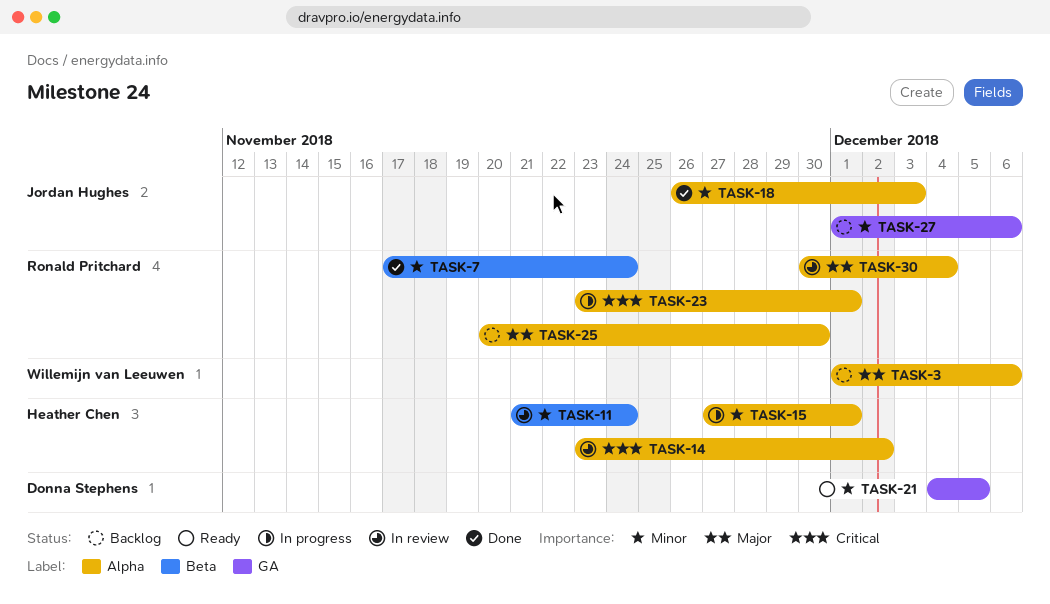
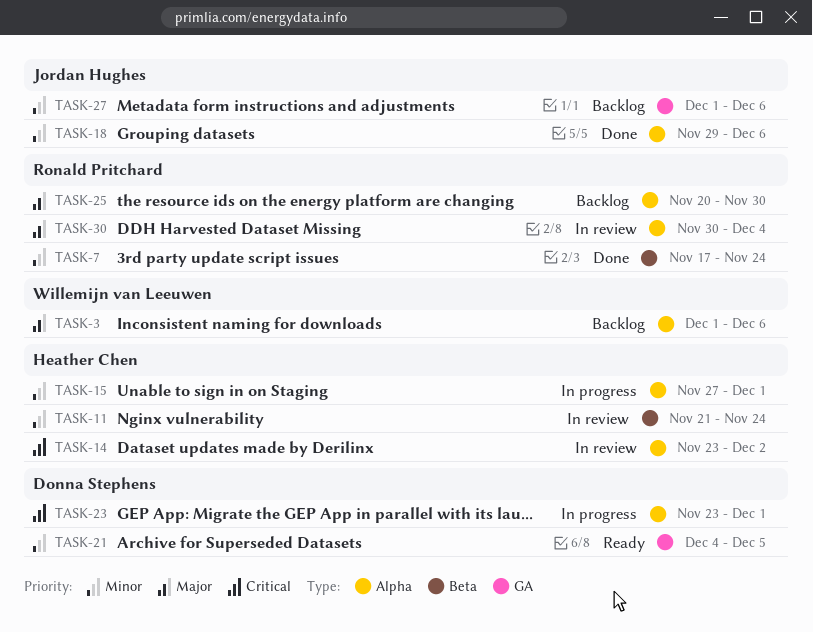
TASK-18, start: Nov 26 -> Nov 29
TASK-18, due: Dec 3 -> Dec 6
TASK-23, owner: Ronald Pritchard -> Donna Stephens

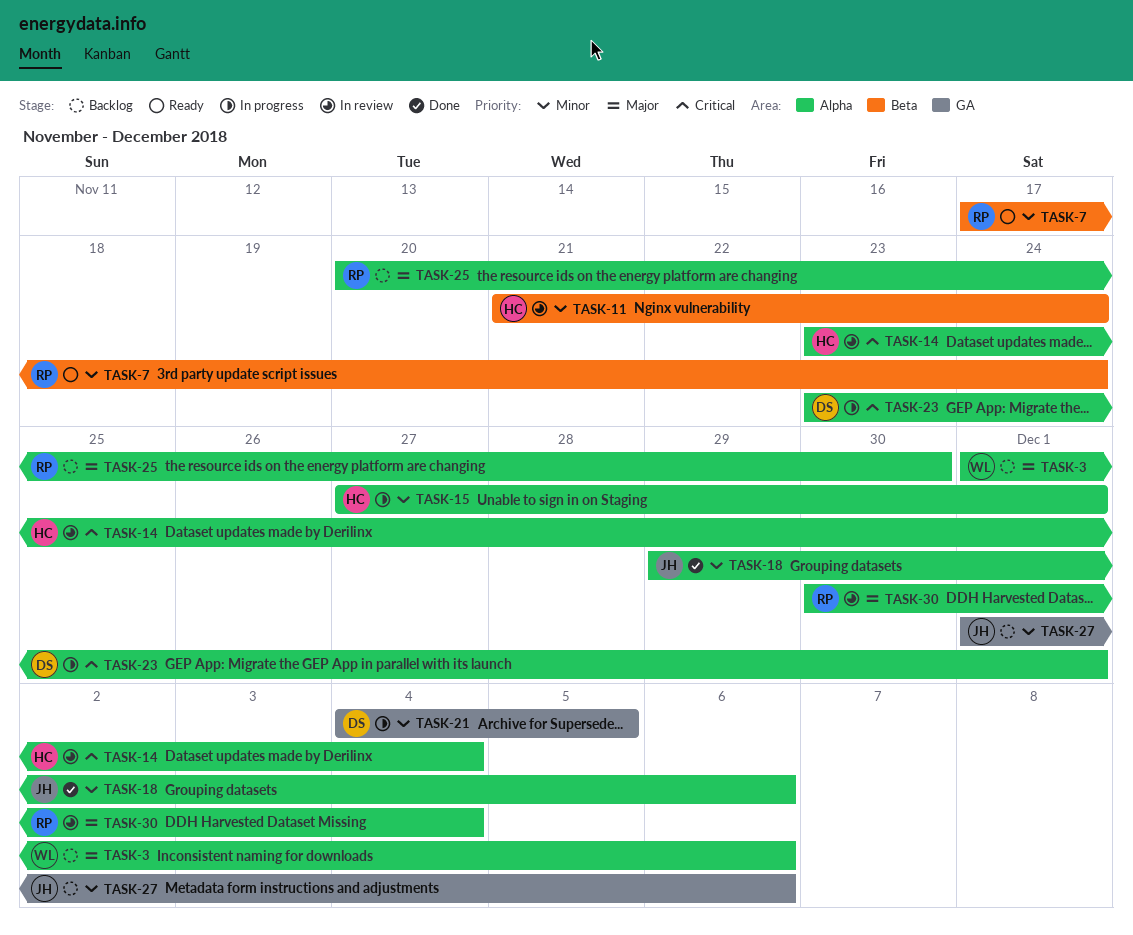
TASK-7, status: Done -> Ready
TASK-14, due: Dec 2 -> Dec 4
TASK-21, status: Ready -> In progress

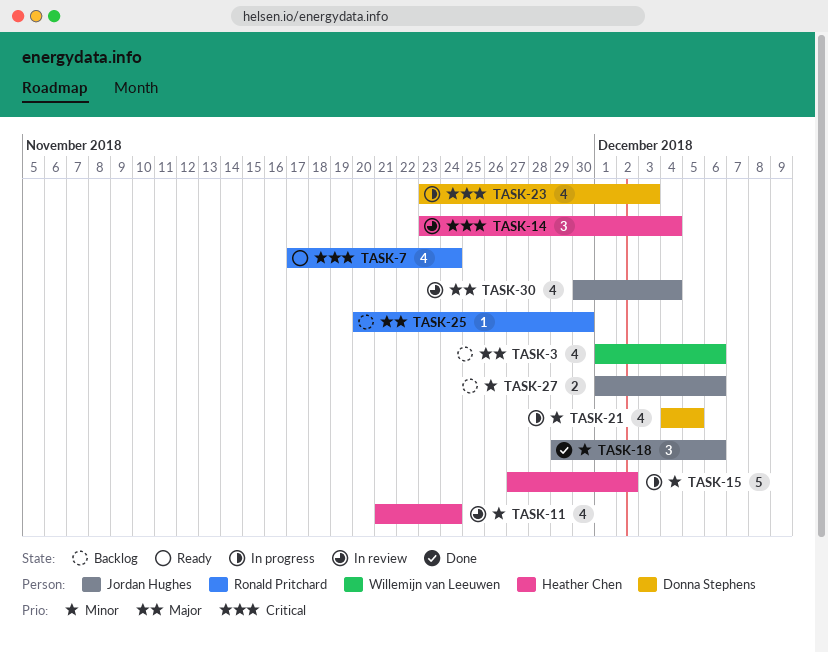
TASK-7, priority: Minor -> Critical
TASK-15, due: Dec 1 -> Dec 2
TASK-23, due: Dec 1 -> Dec 3
TASK-30, owner: Ronald Pritchard -> Jordan Hughes

